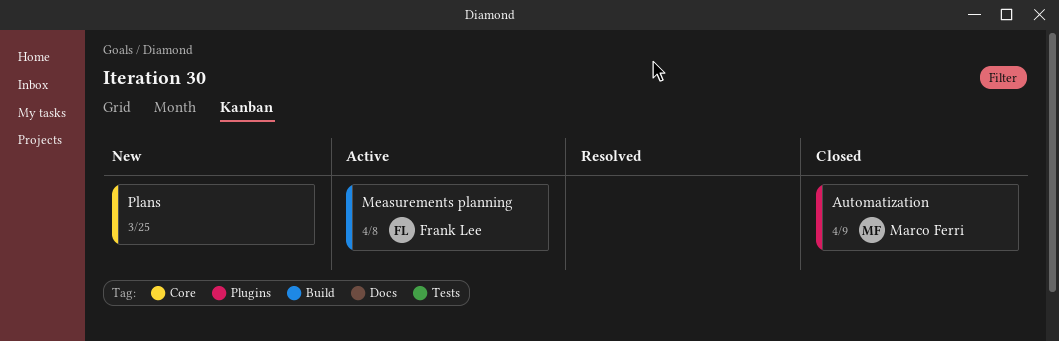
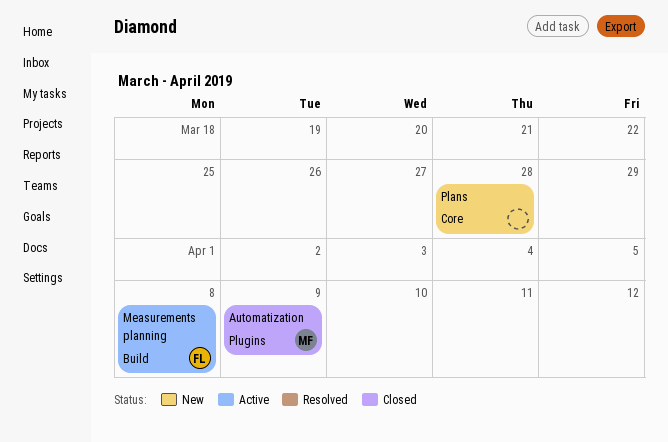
Plans, due: Mar 25 -> Mar 28

